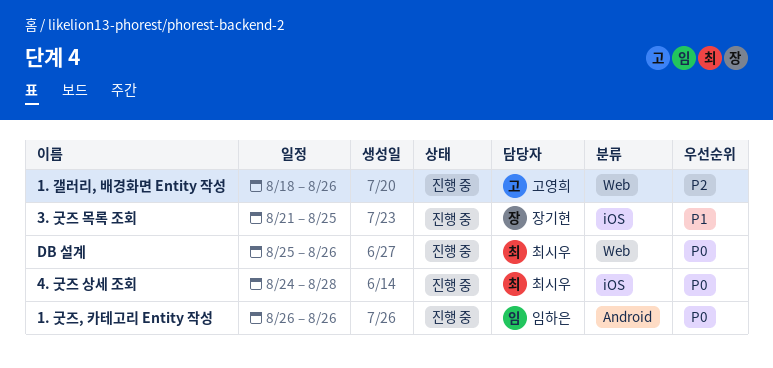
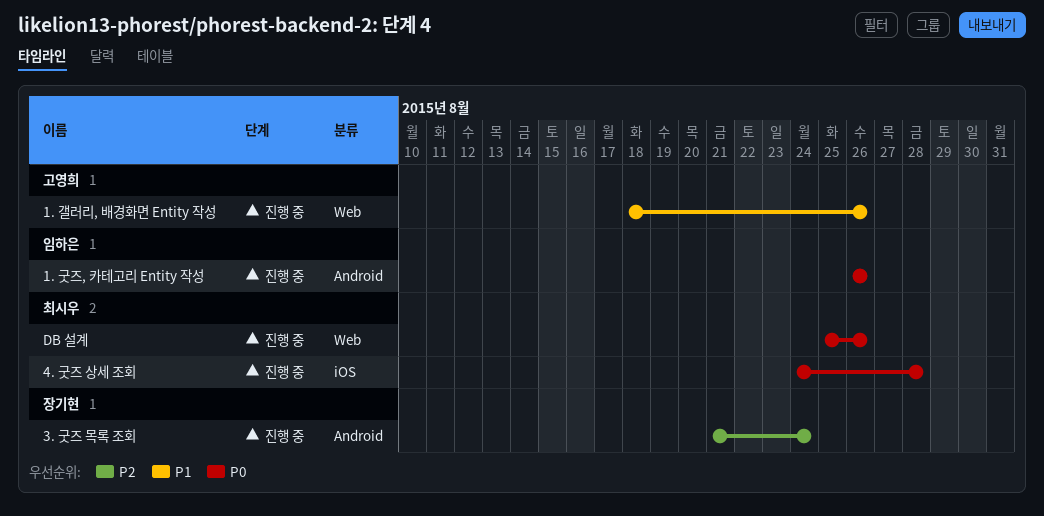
1. 갤러리, 배경화면 Entity 작성, priority: P2 -> P1
3. 굿즈 목록 조회, priority: P1 -> P2
3. 굿즈 목록 조회, label: iOS -> Android
3. 굿즈 목록 조회, due: Aug 25 -> Aug 24

